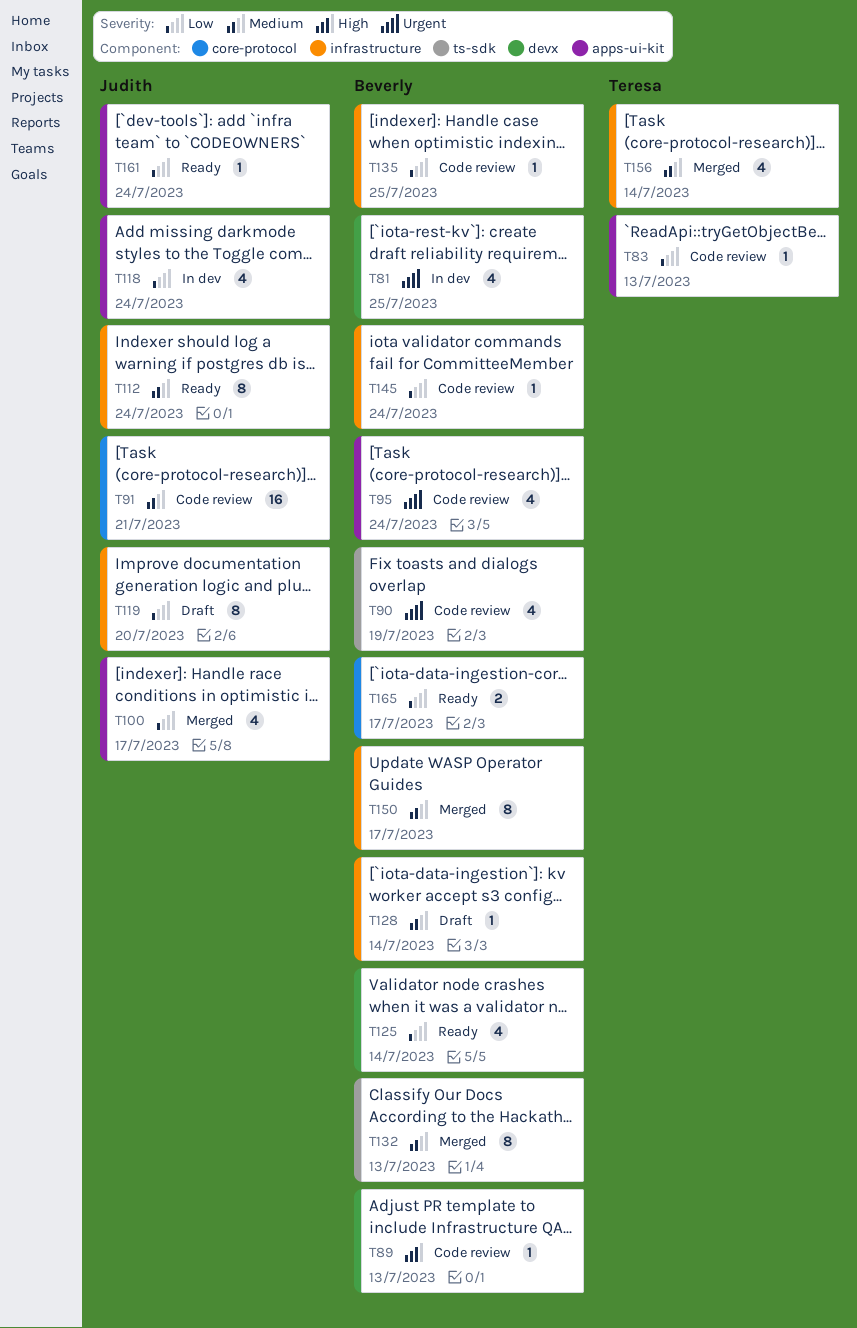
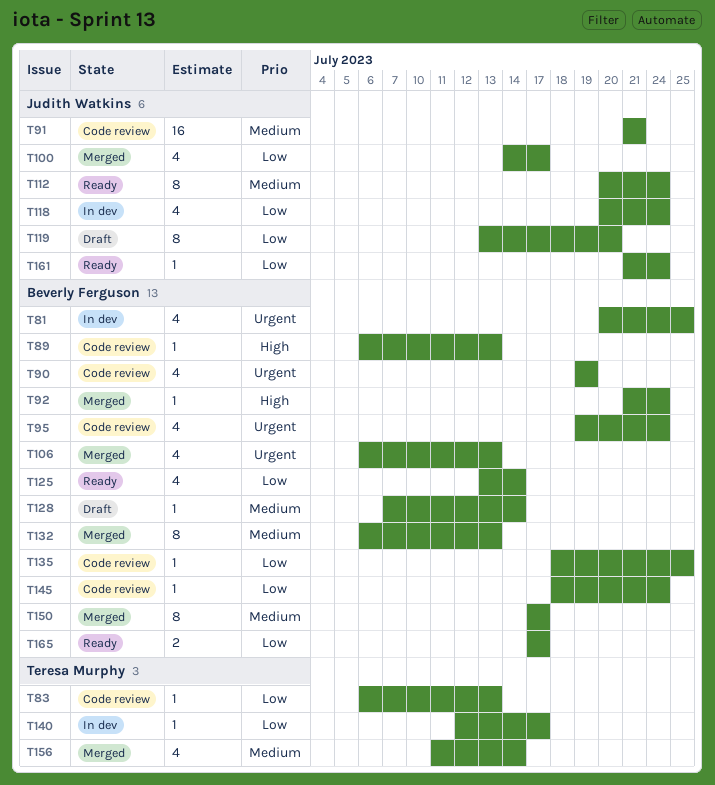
T92: none -> present
T106: none -> present
T140: none -> present

